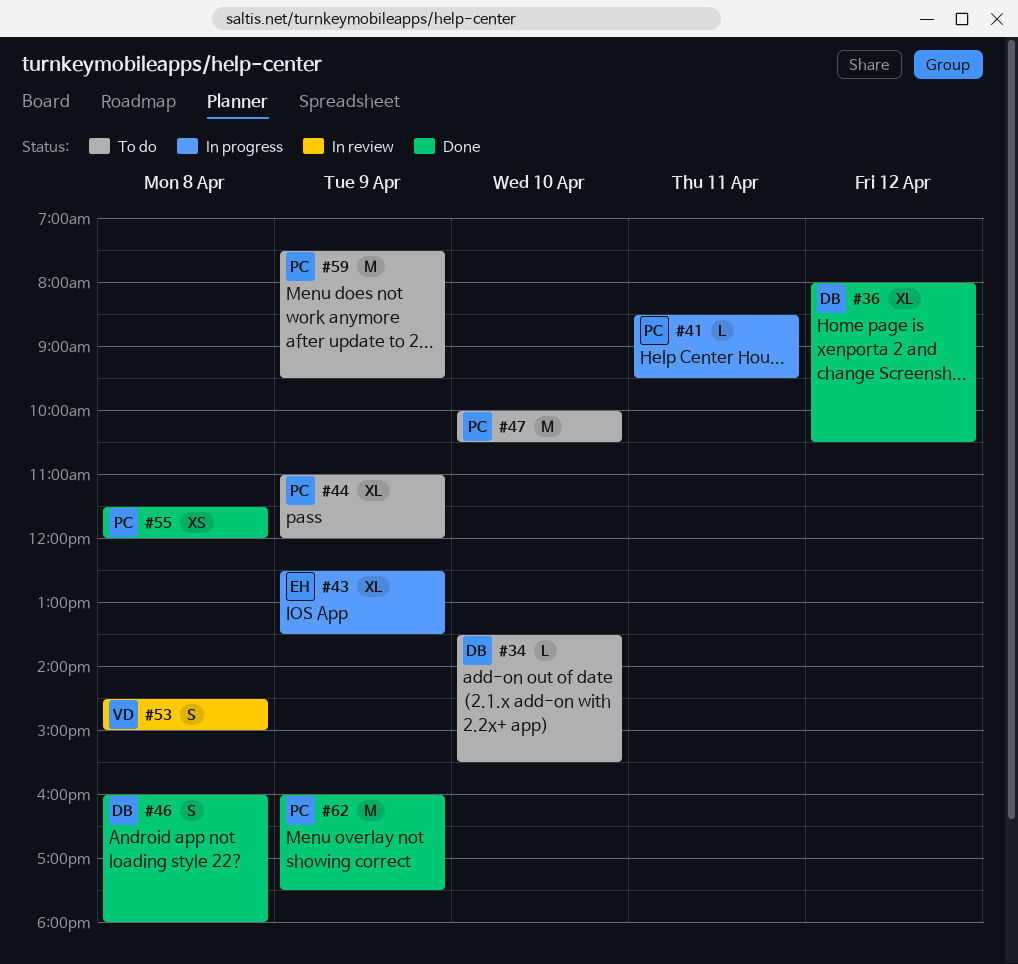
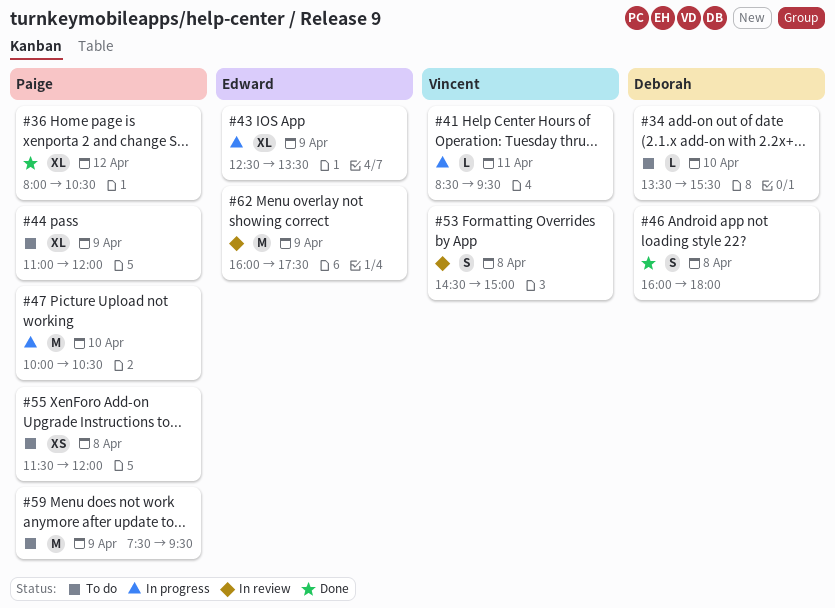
#36, owner: Deborah -> Paige
#41, owner: Paige -> Vincent
#47, status: To do -> In progress
#55, status: Done -> To do
#62, status: Done -> In review
#62, owner: Paige -> Edward

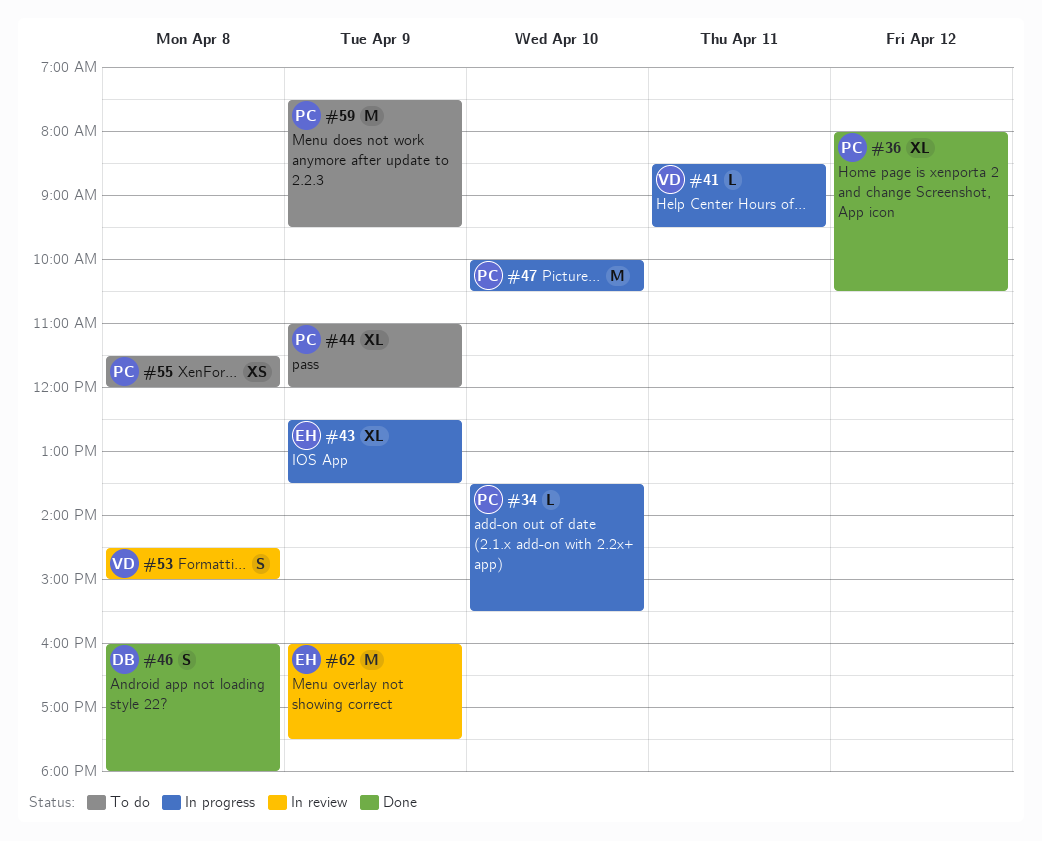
#34, status: To do -> In progress
#34, owner: Deborah -> Paige

